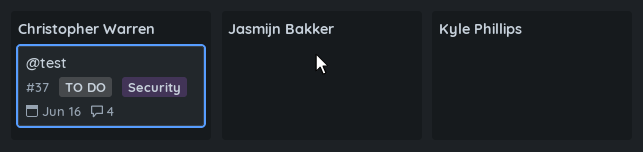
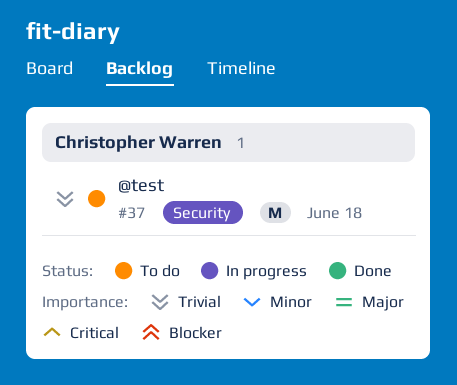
#37, due: Jun 16 -> Jun 18

